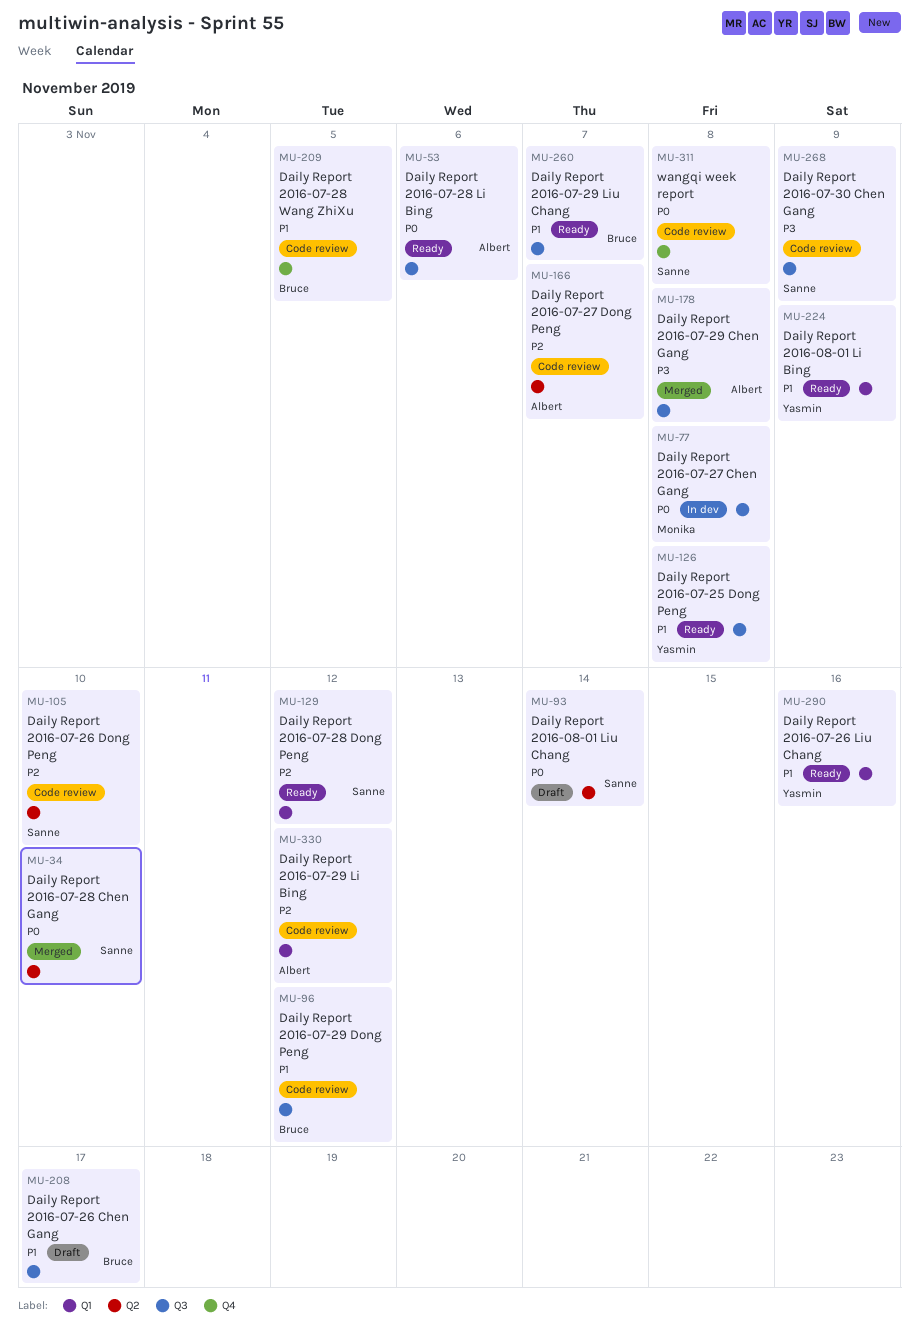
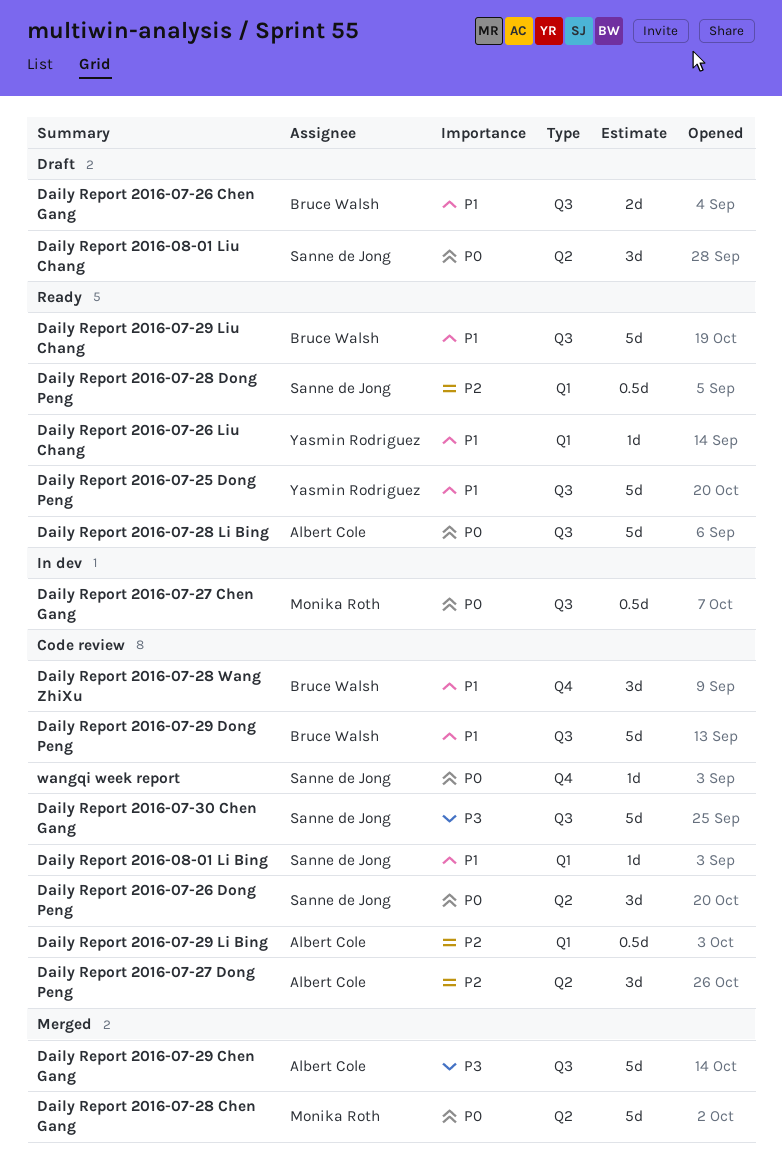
Daily Report 2016-07-26 Dong Peng, priority: P2 -> P0
Daily Report 2016-07-28 Chen Gang, owner: Sanne de Jong -> Monika Roth
Daily Report 2016-08-01 Li Bing, status: Ready -> Code review
Daily Report 2016-08-01 Li Bing, owner: Yasmin Rodriguez -> Sanne de Jong

